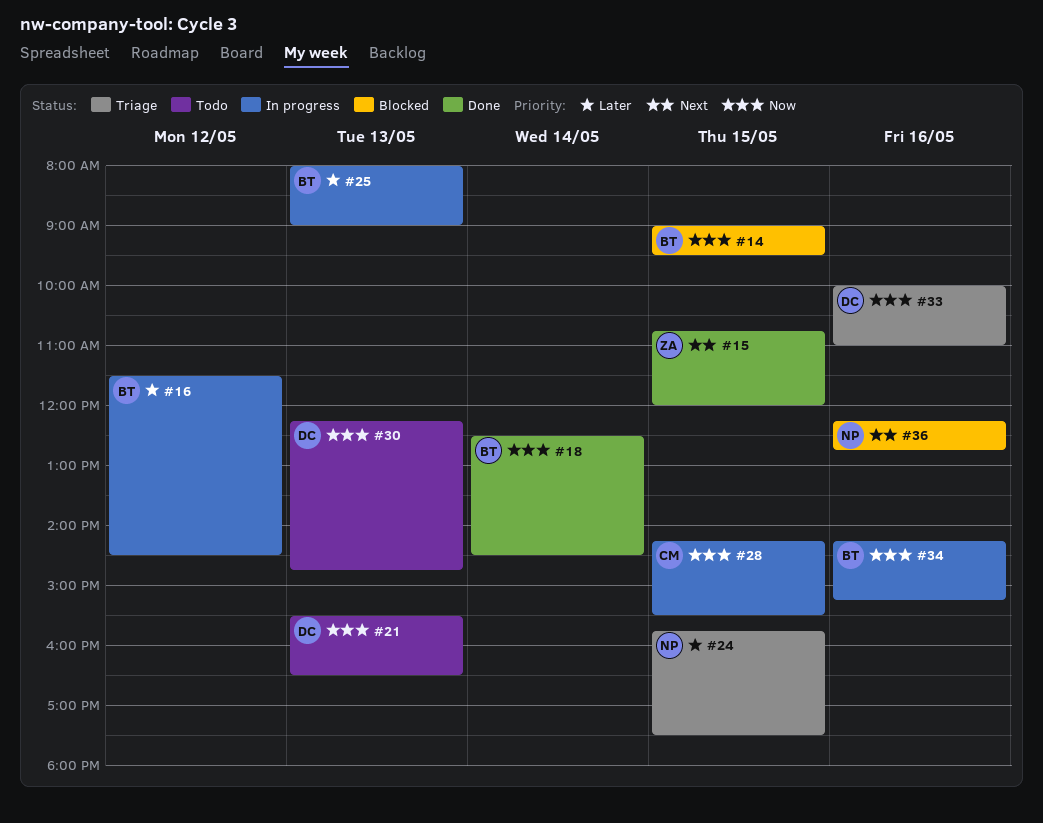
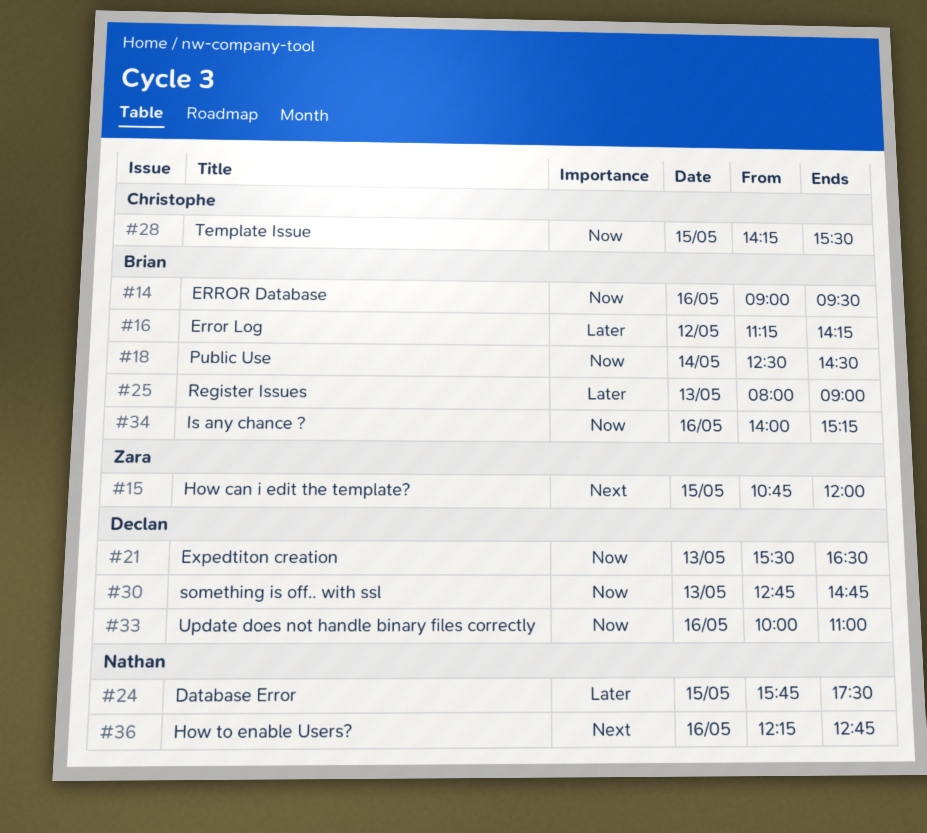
#14, day: May 15 -> May 16
#16, begins: 11:30 -> 11:15
#16, ends: 14:30 -> 14:15
#30, begins: 12:15 -> 12:45
#34, begins: 14:15 -> 14:00

